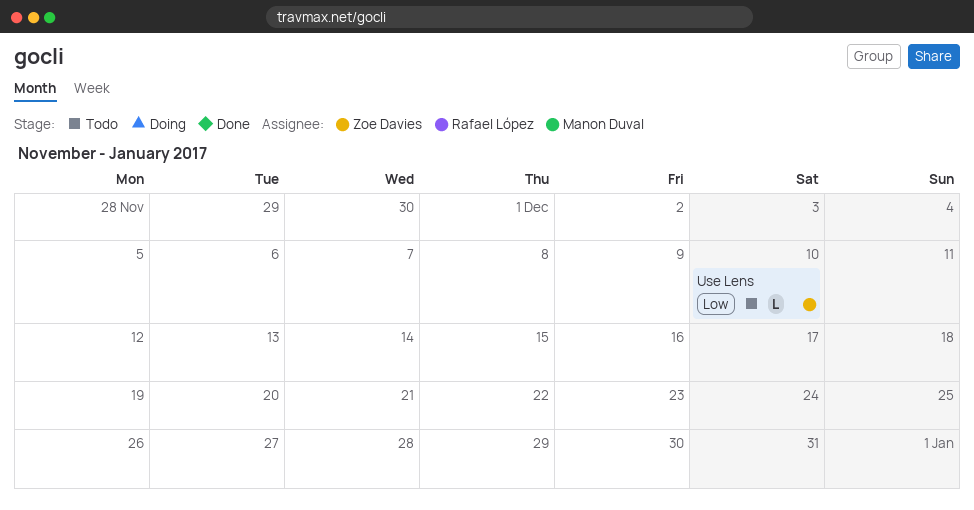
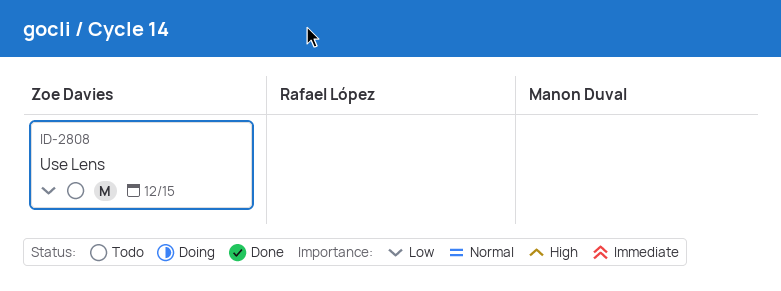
Use Lens, estimate: L -> M
Use Lens, due: Dec 10 -> Dec 15

